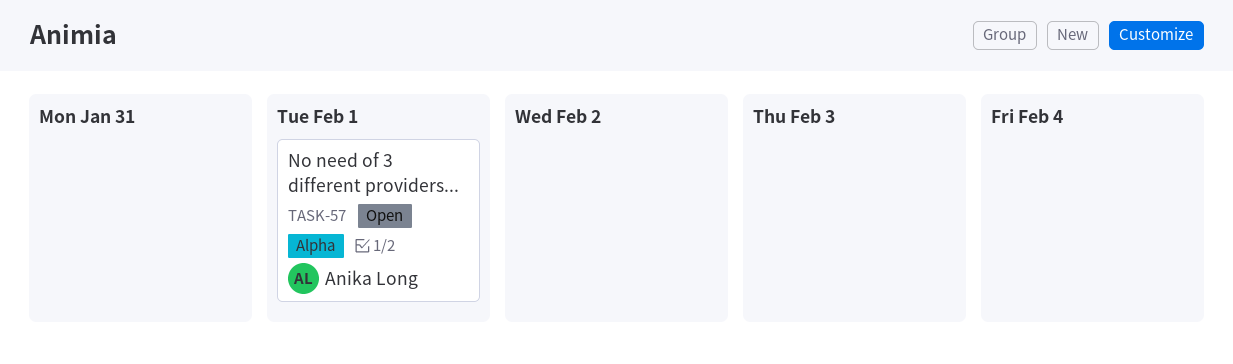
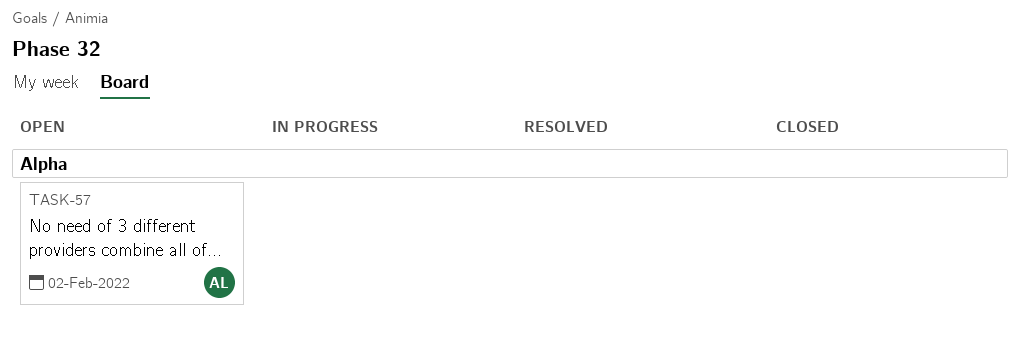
TASK-57, due: Feb 1 -> Feb 2

